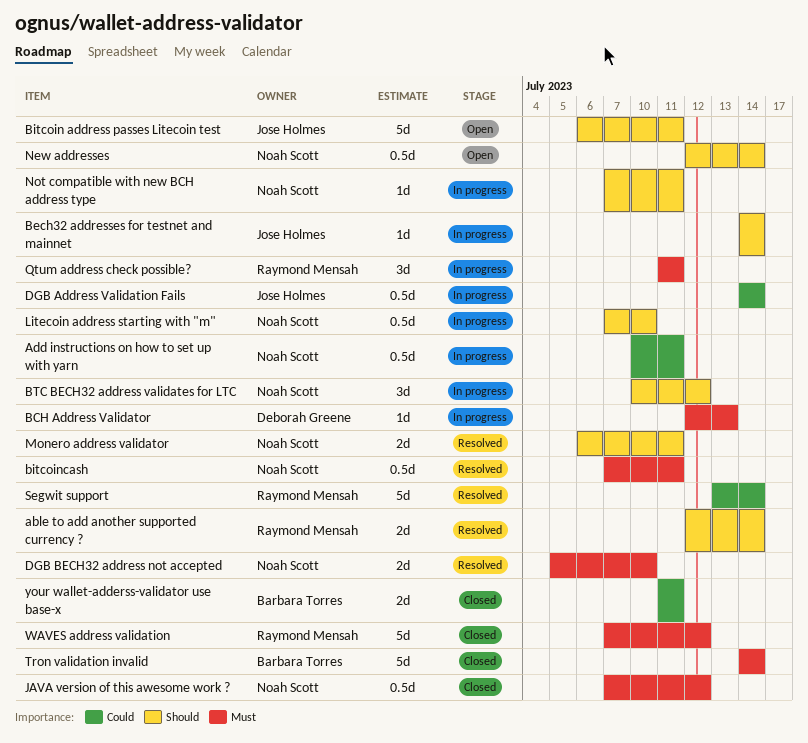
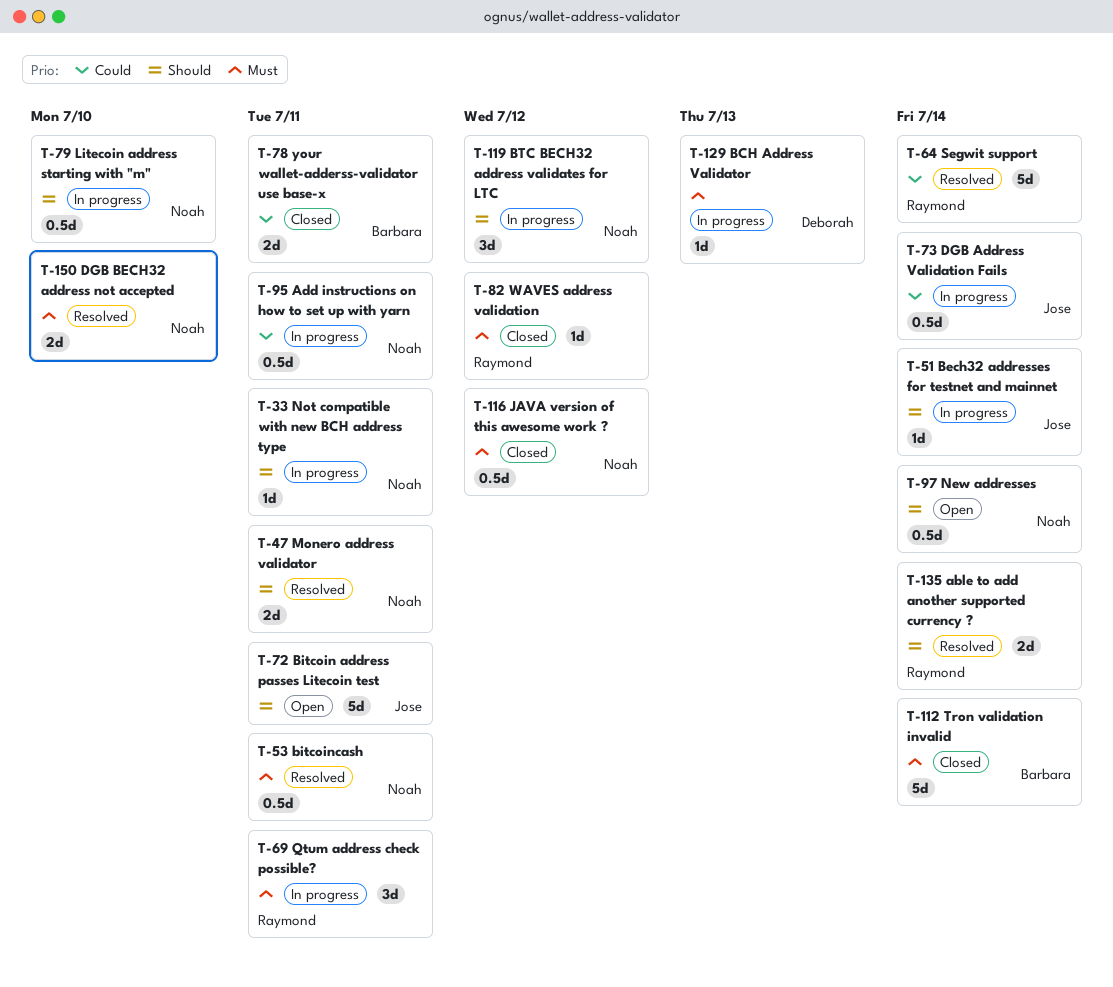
WAVES address validation, estimate: 5d -> 1d

